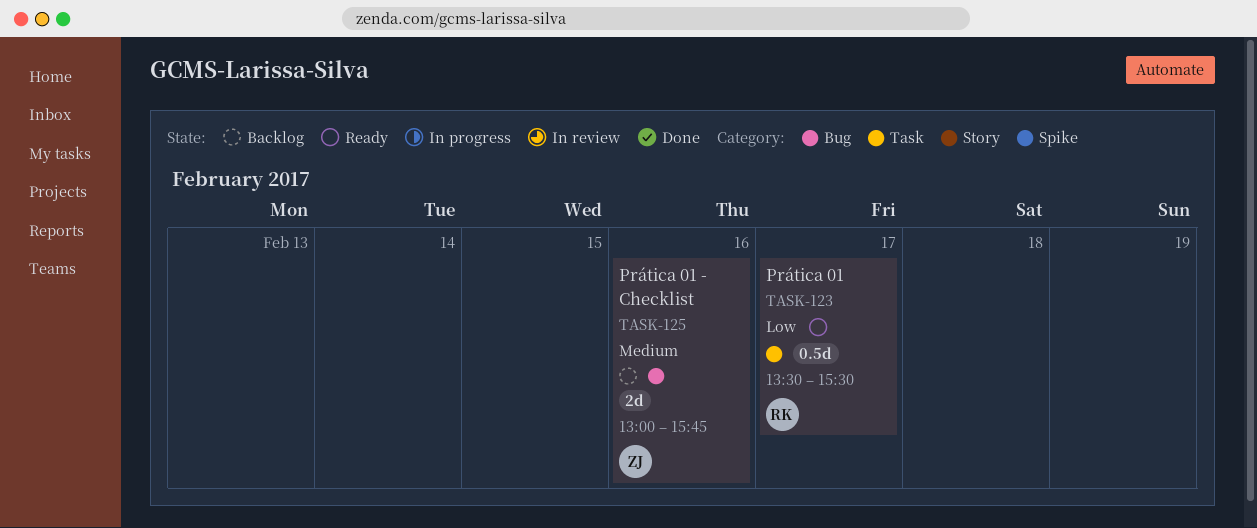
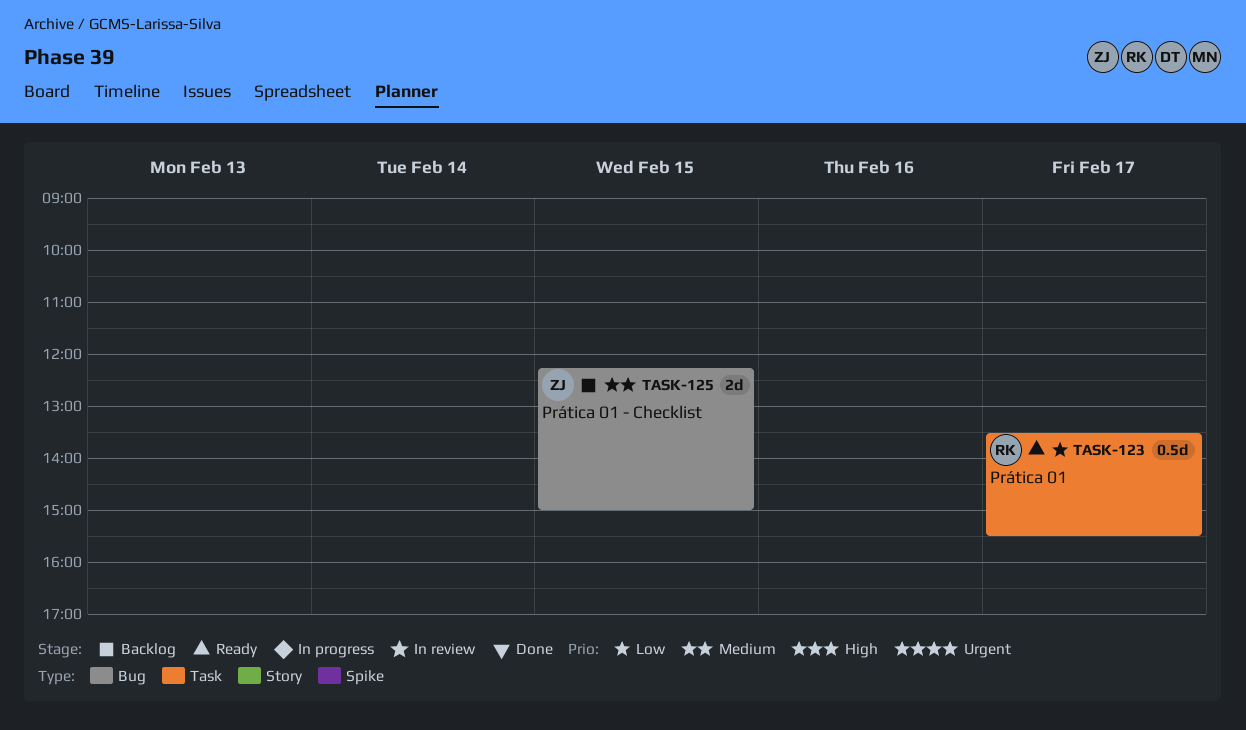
TASK-125, day: Feb 16 -> Feb 15
TASK-125, begins: 13:00 -> 12:15
TASK-125, ends: 15:45 -> 15:00

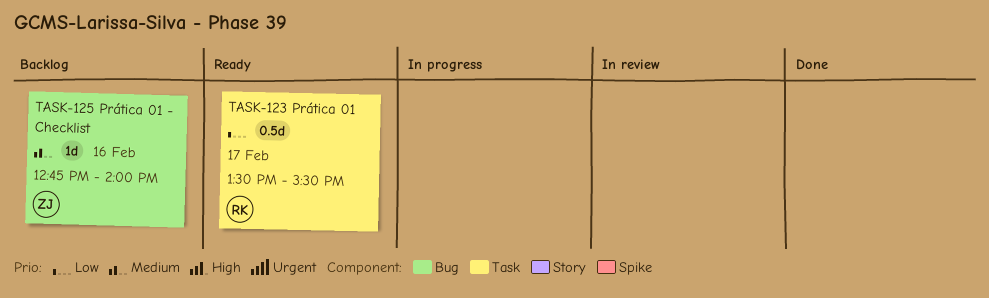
TASK-125, estimate: 2d -> 1d
TASK-125, day: Feb 15 -> Feb 16
TASK-125, begins: 12:15 -> 12:45
TASK-125, ends: 15:00 -> 14:00

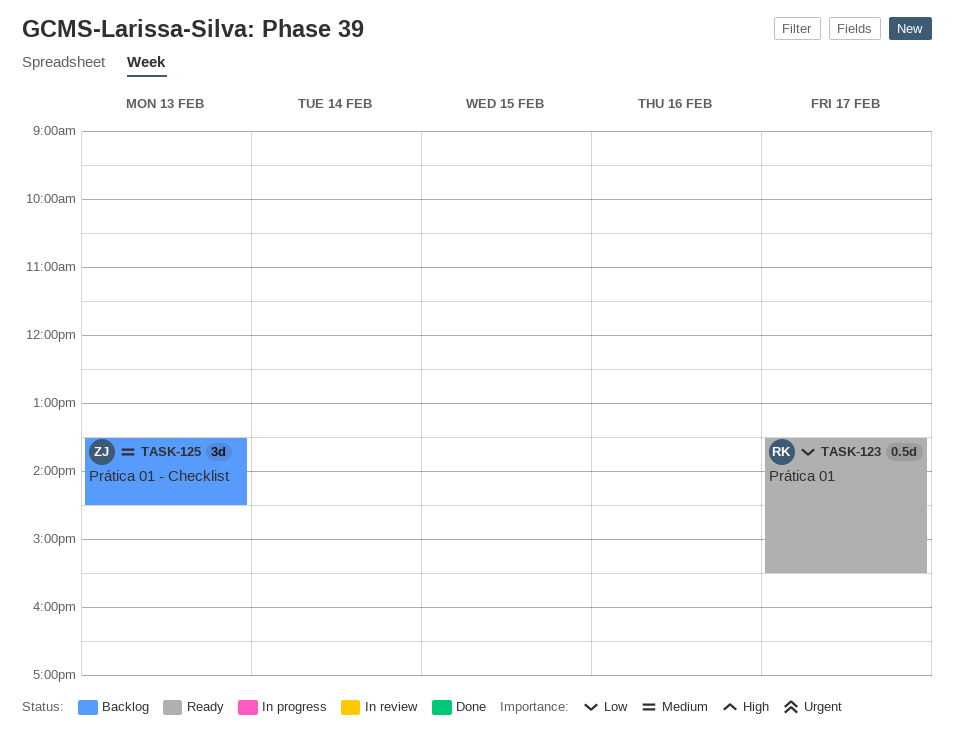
TASK-125, estimate: 1d -> 3d
TASK-125, day: Feb 16 -> Feb 13
TASK-125, begins: 12:45 -> 13:30
TASK-125, ends: 14:00 -> 14:30

